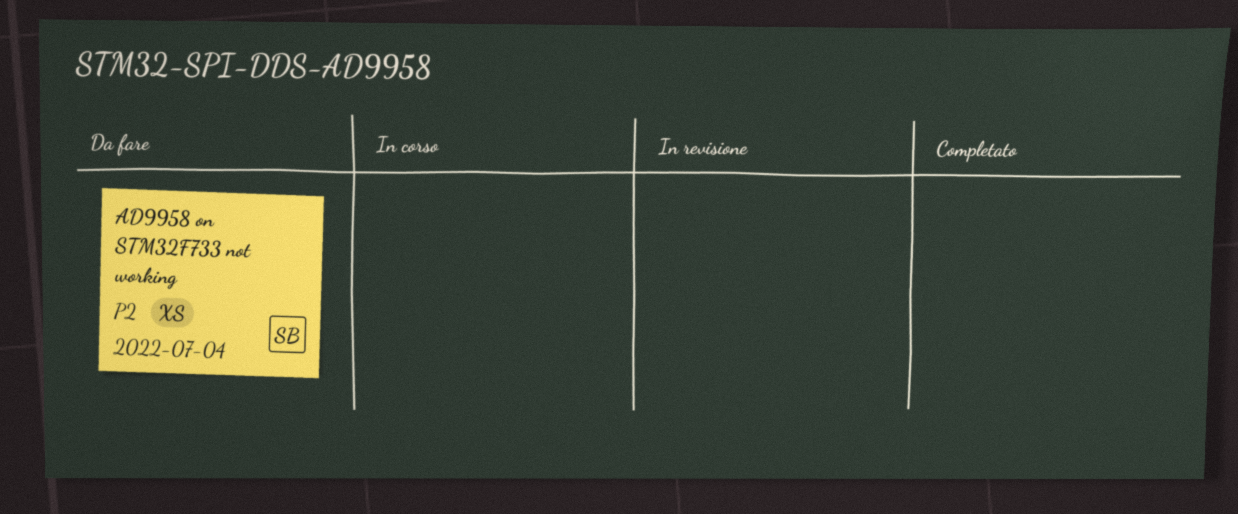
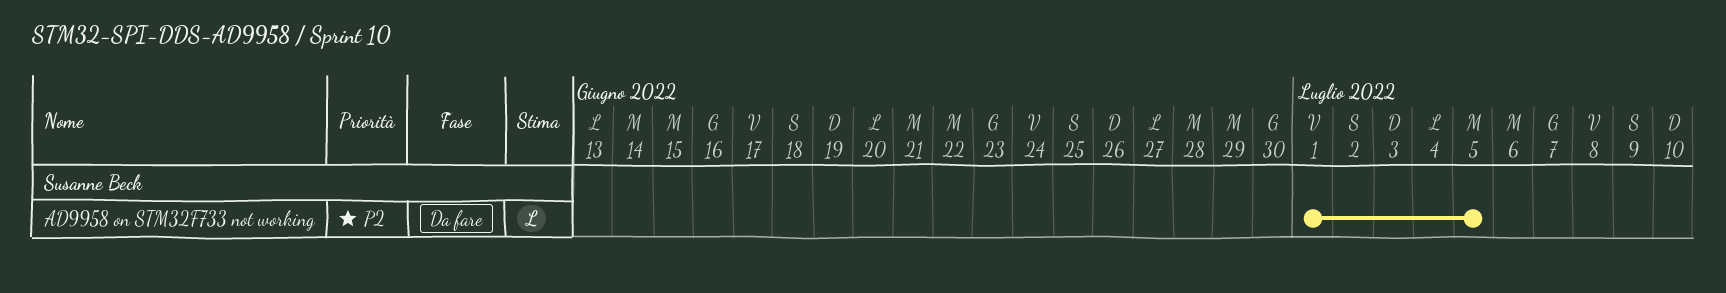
AD9958 on STM32F733 not working, estimate: XS -> L
AD9958 on STM32F733 not working, due: Jul 4 -> Jul 5

